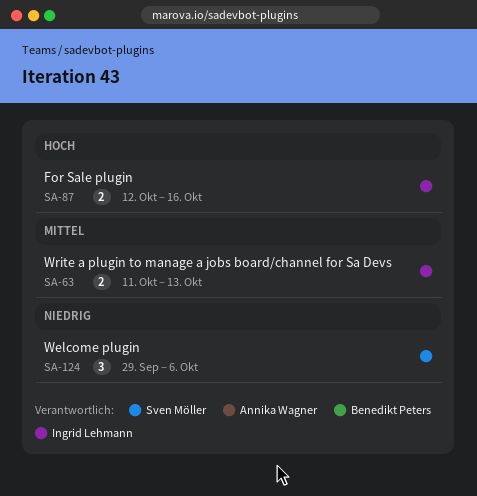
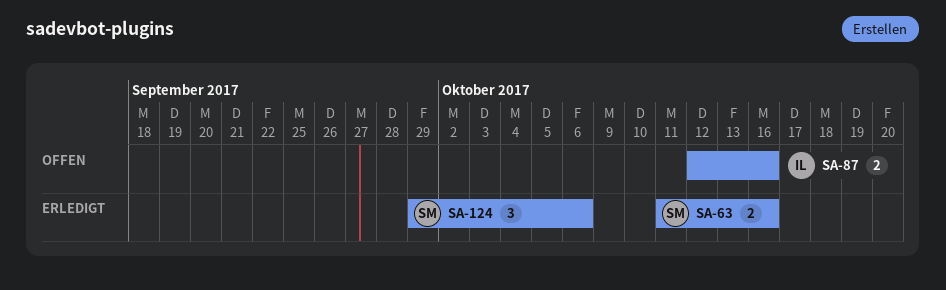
SA-63, owner: Ingrid Lehmann -> Sven Möller
SA-63, due: Oct 13 -> Oct 16

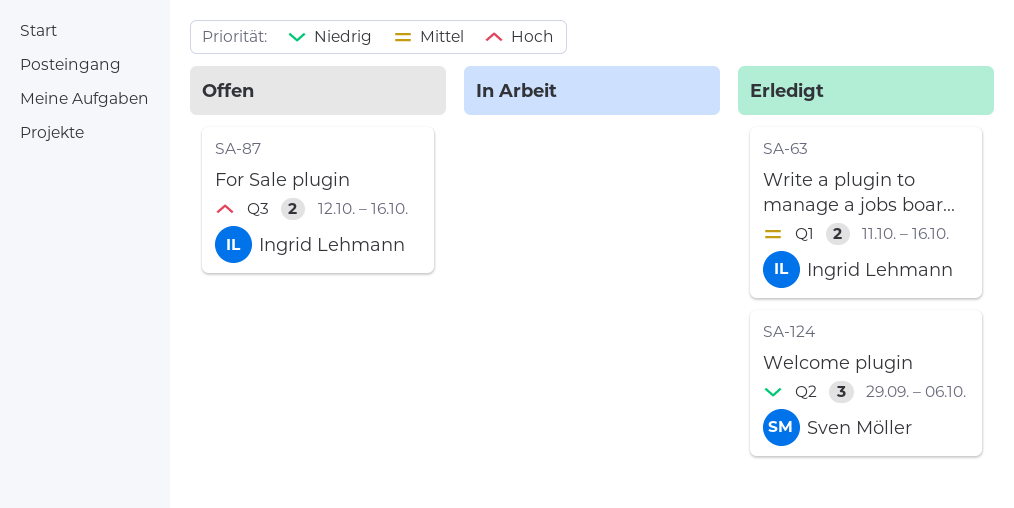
SA-63, owner: Sven Möller -> Ingrid Lehmann

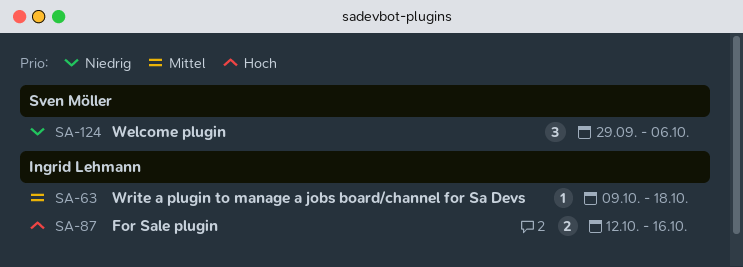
SA-63, estimate: 2 -> 1
SA-63, start: Oct 11 -> Oct 9
SA-63, due: Oct 16 -> Oct 18

